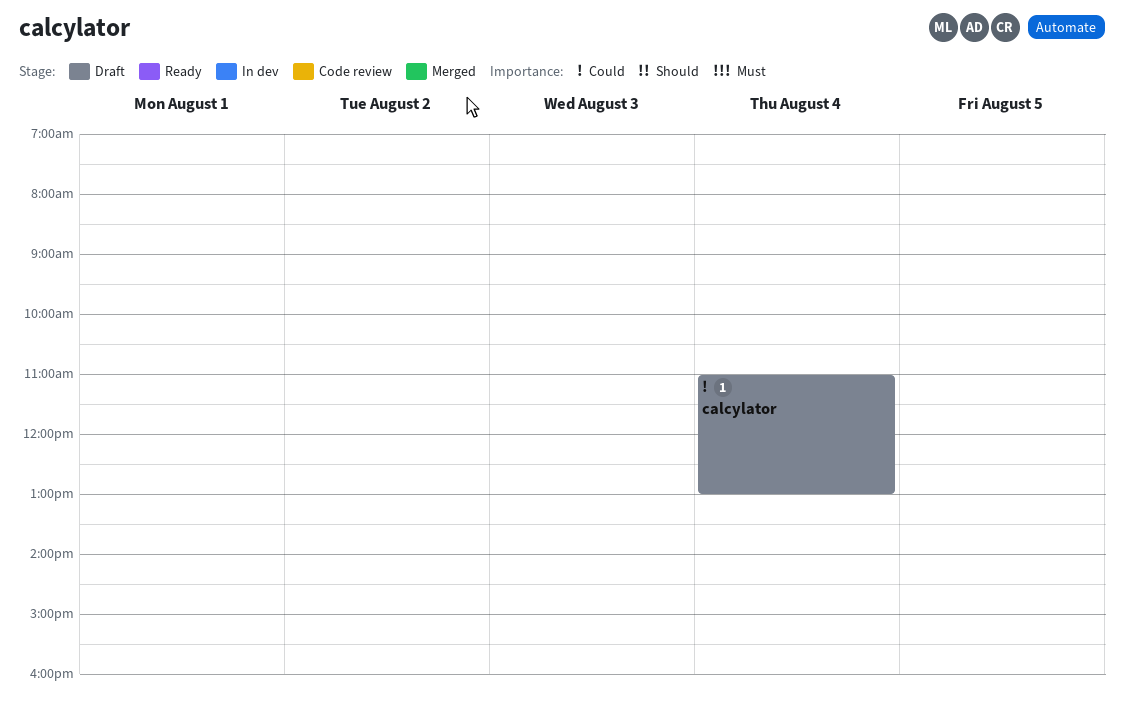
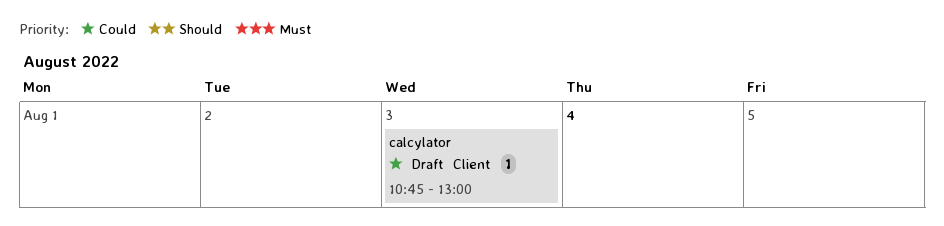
calcylator, day: Aug 4 -> Aug 3
calcylator, begins: 11:00 -> 10:45

